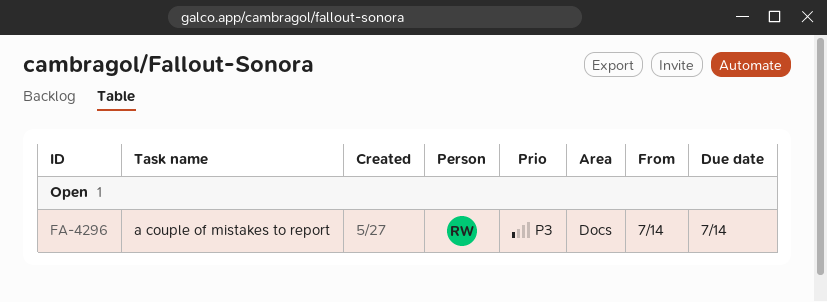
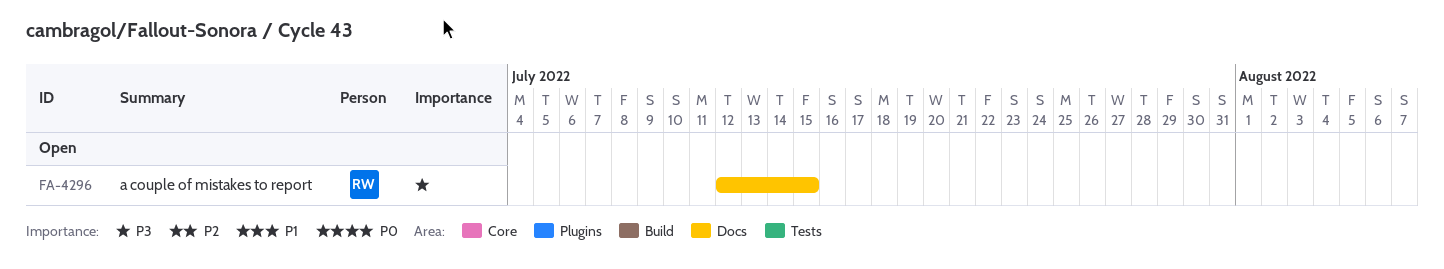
FA-4296, start: Jul 14 -> Jul 12
FA-4296, due: Jul 14 -> Jul 15

